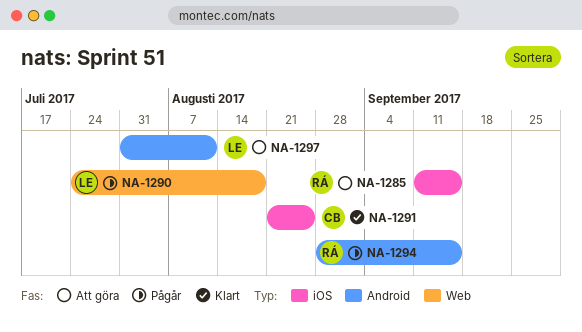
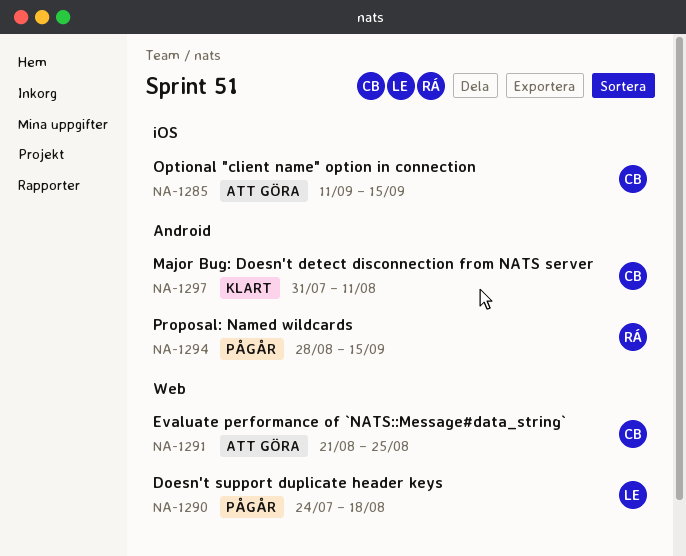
NA-1285, owner: RÁ -> CB
NA-1291, status: Klart -> Att göra
NA-1291, label: iOS -> Web
NA-1297, status: Att göra -> Klart
NA-1297, owner: LE -> CB

